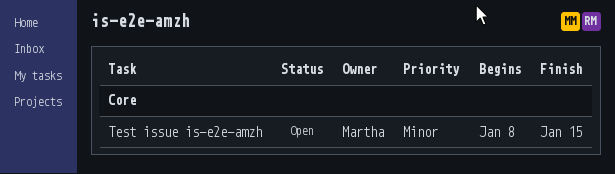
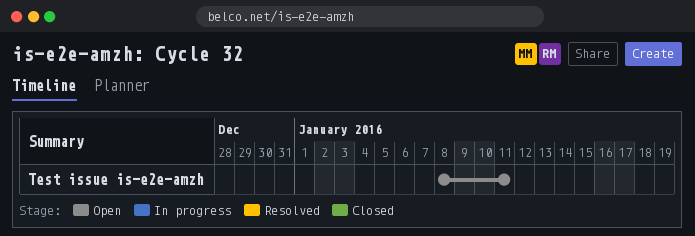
Test issue is-e2e-amzh, due: Jan 15 -> Jan 11

